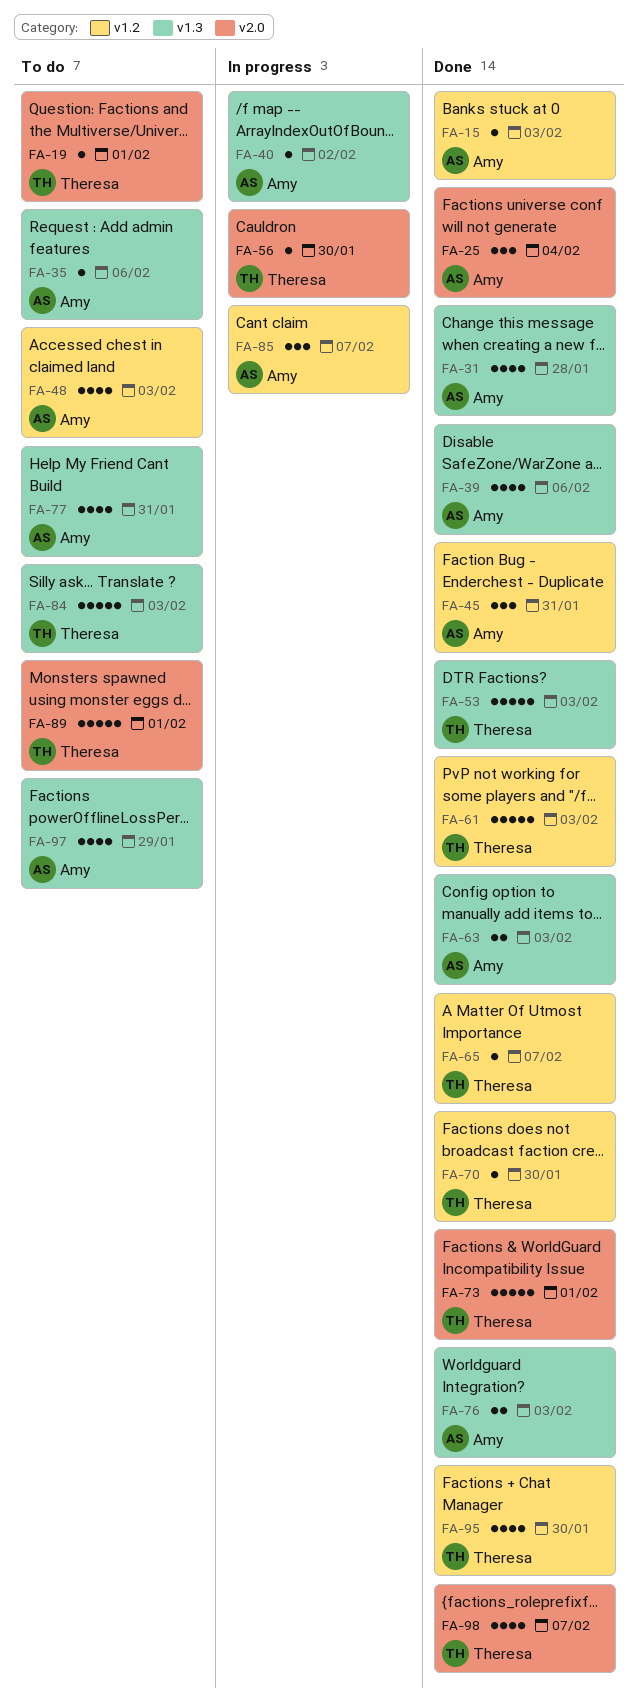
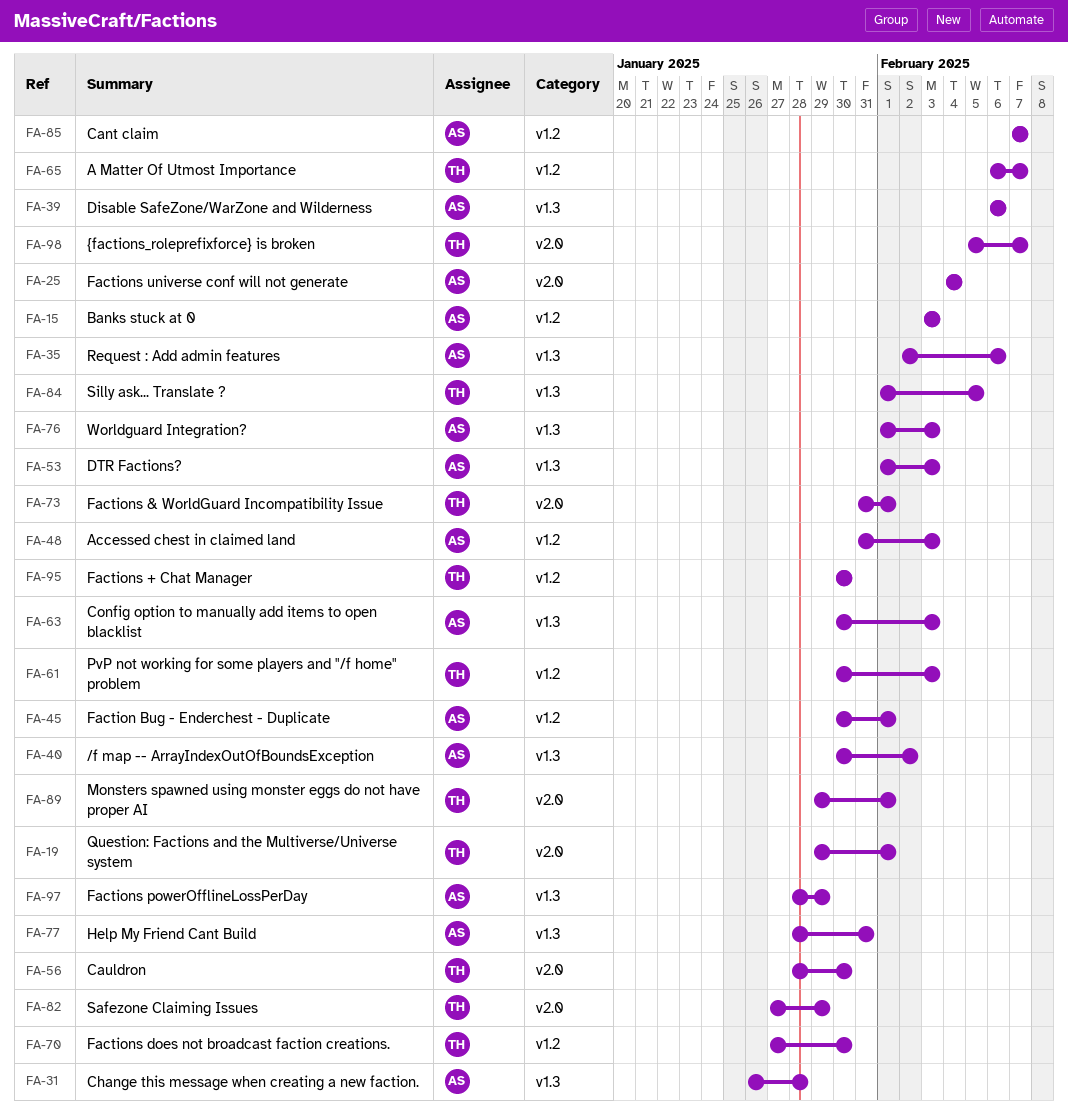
FA-45, due: Jan 31 -> Feb 1
FA-53, owner: Theresa -> Amy
FA-82: none -> present
FA-84, due: Feb 3 -> Feb 5

